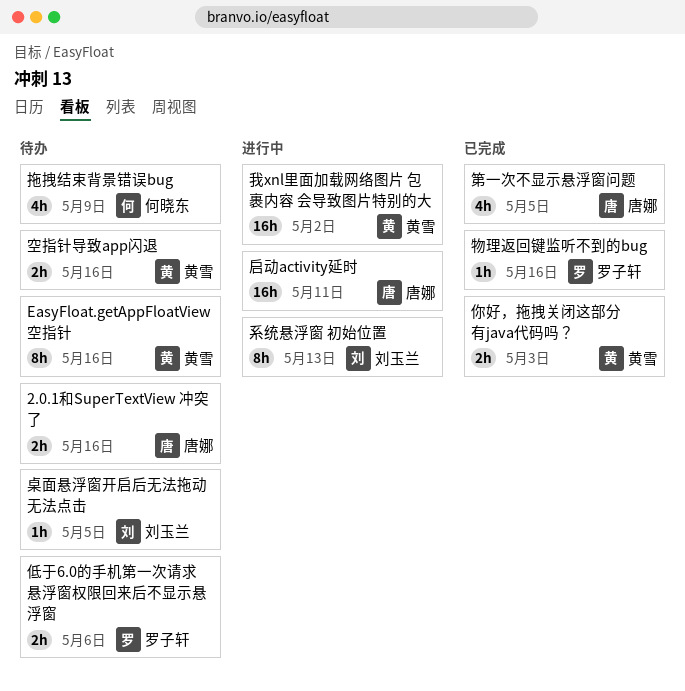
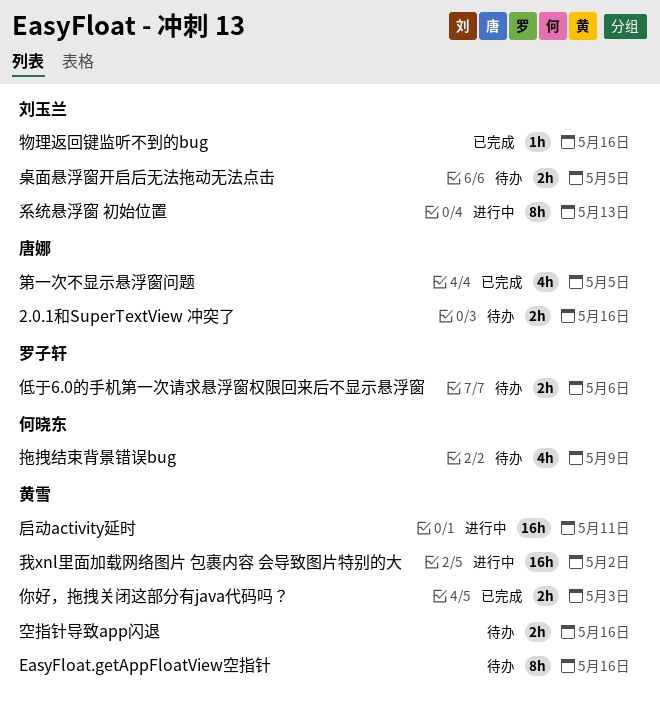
启动activity延时, owner: 唐娜 -> 黄雪
桌面悬浮窗开启后无法拖动无法点击, estimate: 1h -> 2h
物理返回键监听不到的bug, owner: 罗子轩 -> 刘玉兰

